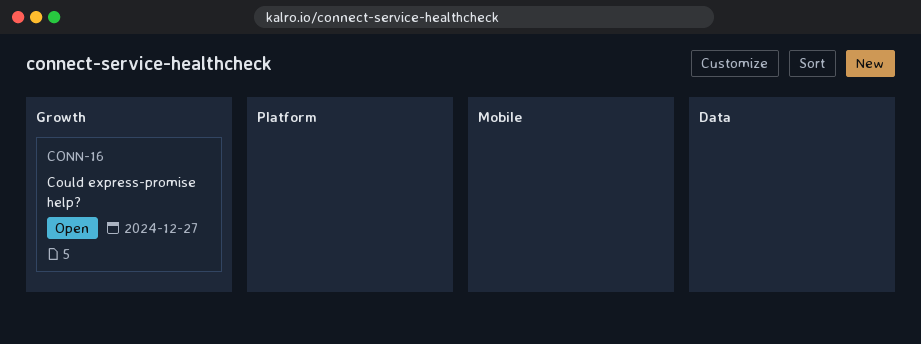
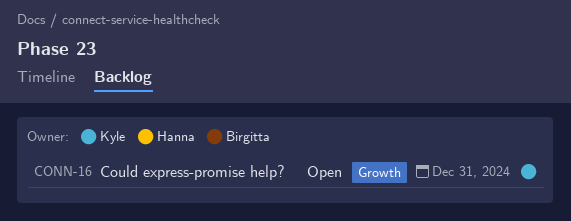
CONN-16, due: Dec 27 -> Dec 31

